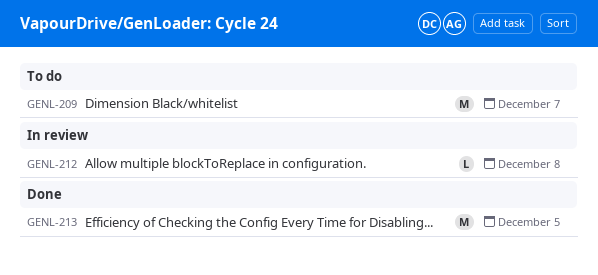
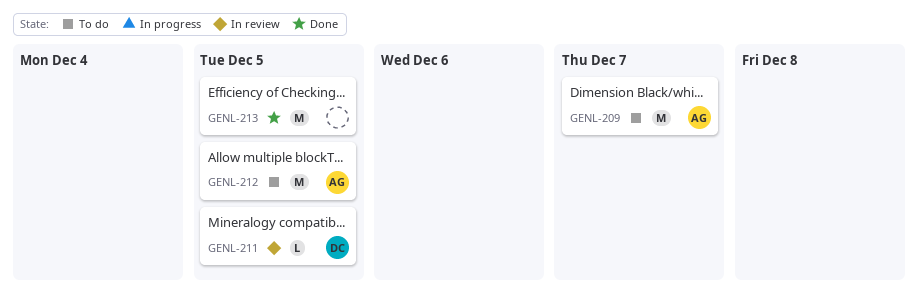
GENL-211: none -> present
GENL-212, status: In review -> To do
GENL-212, estimate: L -> M
GENL-212, due: Dec 8 -> Dec 5

